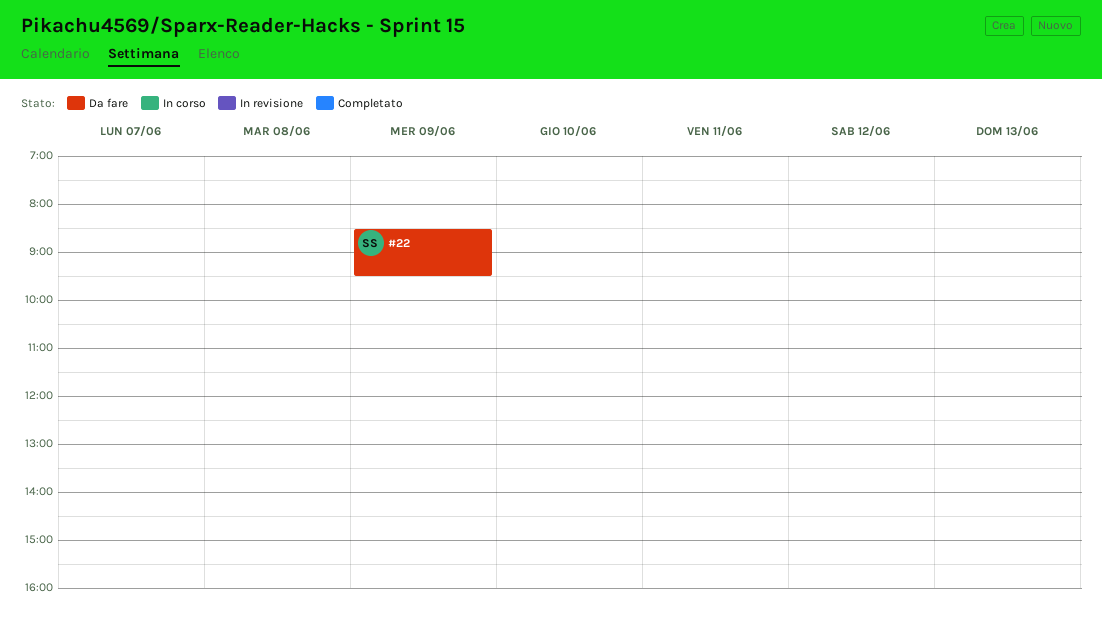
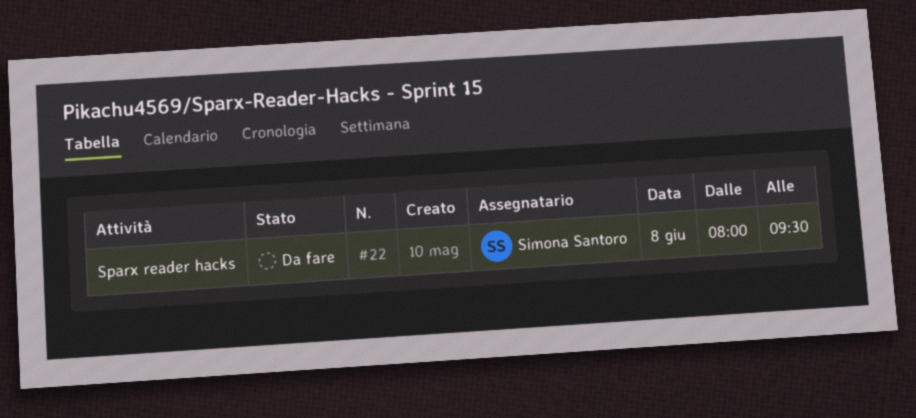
#22, day: Jun 9 -> Jun 8
#22, begins: 08:30 -> 08:00

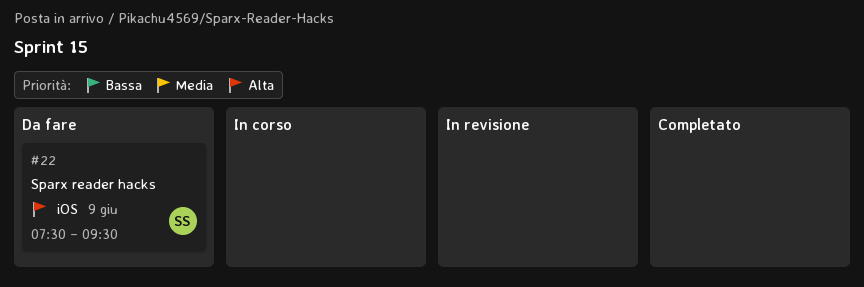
#22, day: Jun 8 -> Jun 9
#22, begins: 08:00 -> 07:30

